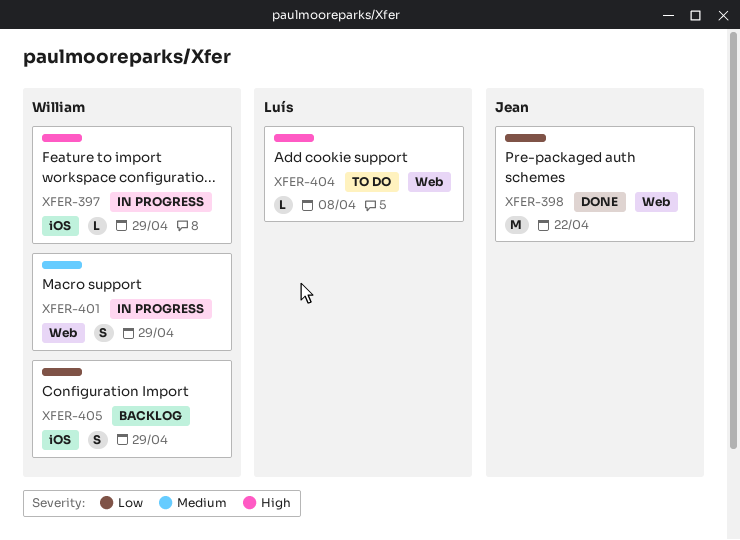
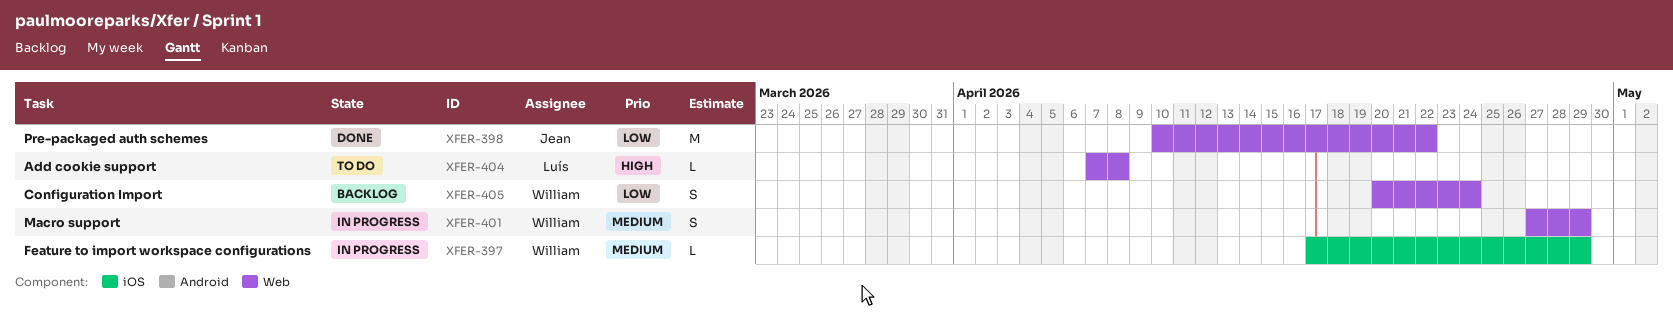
XFER-397, priority: High -> Medium
XFER-405, label: iOS -> Web
XFER-405, due: Apr 29 -> Apr 24

